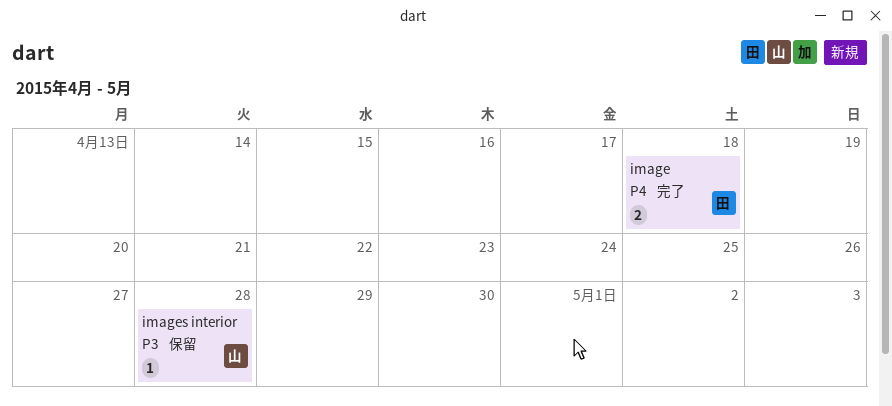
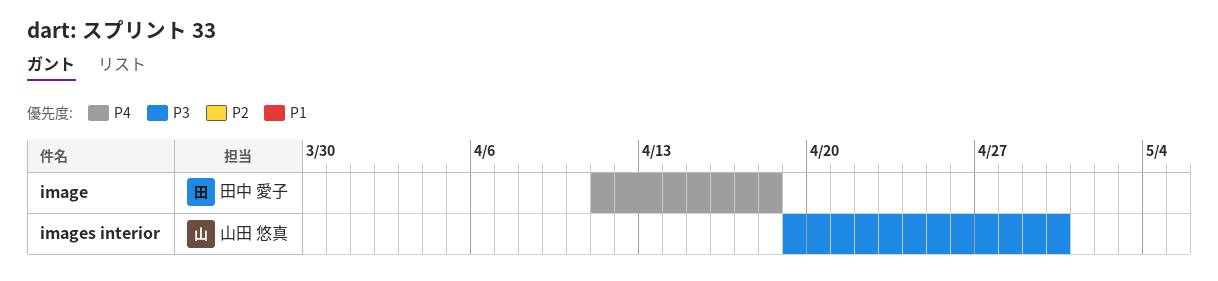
images interior, due: Apr 28 -> Apr 30

